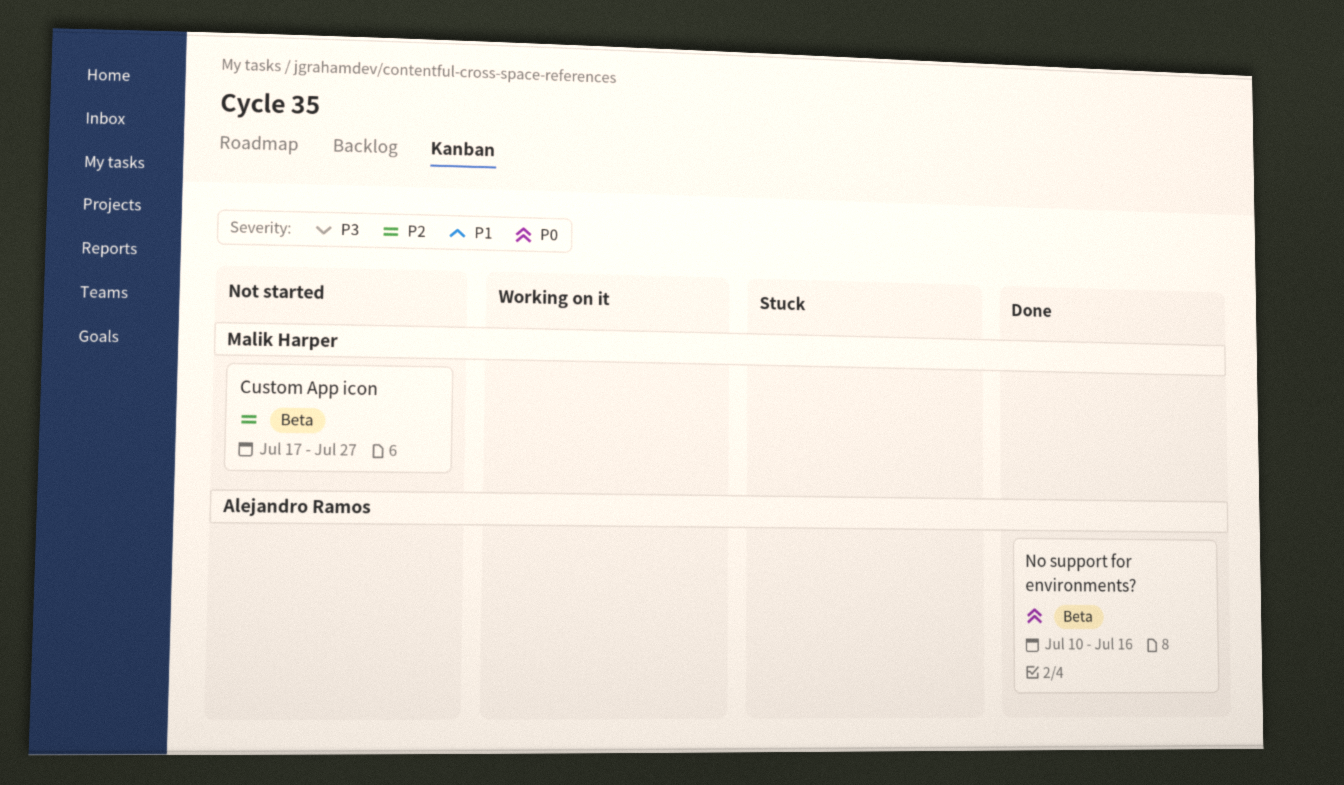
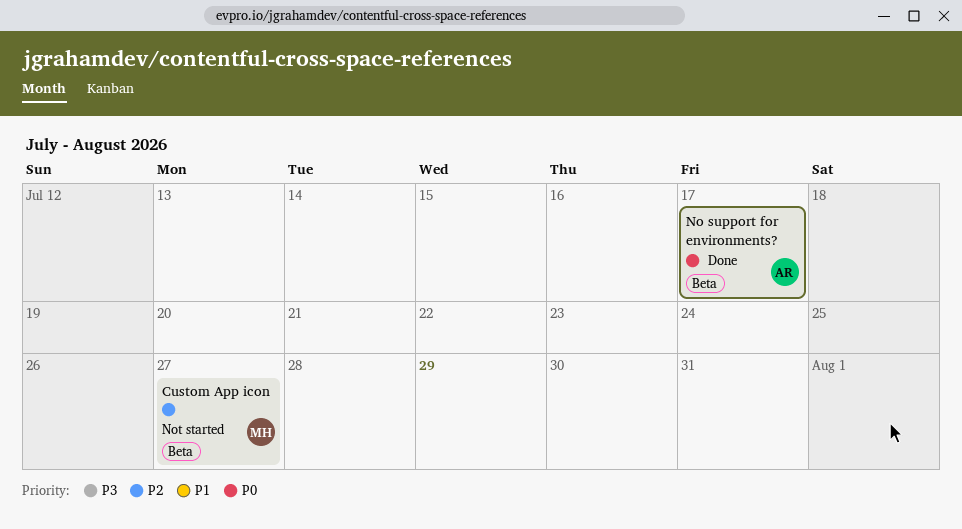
No support for environments?, due: Jul 16 -> Jul 17

